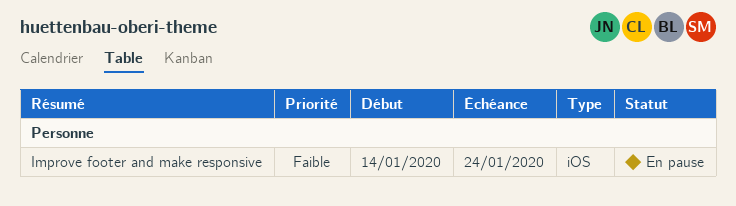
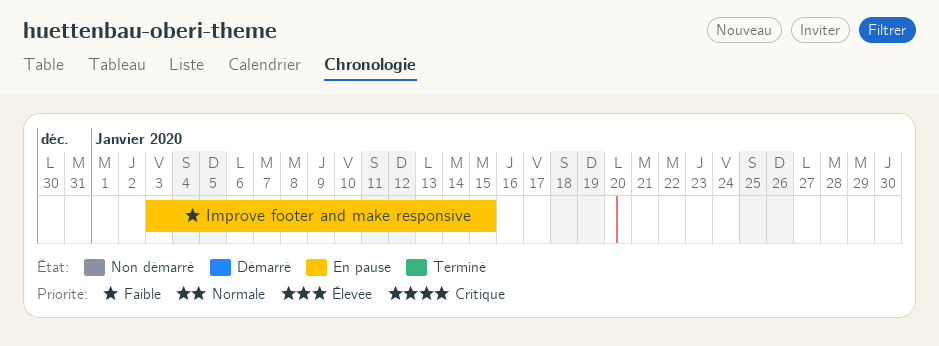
Improve footer and make responsive, start: Jan 14 -> Jan 3
Improve footer and make responsive, due: Jan 24 -> Jan 15

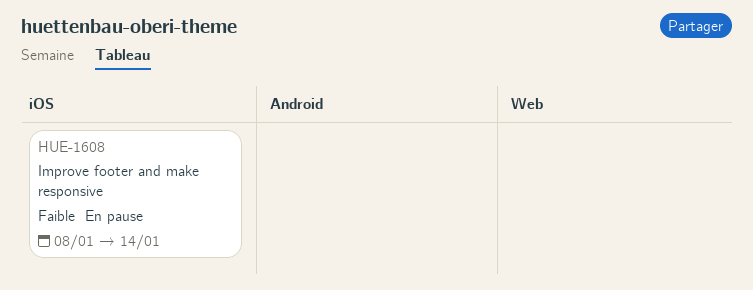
Improve footer and make responsive, start: Jan 3 -> Jan 8
Improve footer and make responsive, due: Jan 15 -> Jan 14

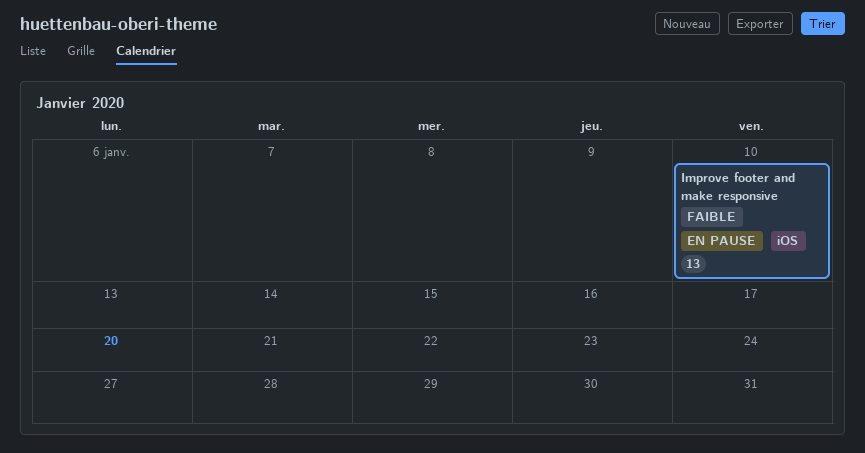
Improve footer and make responsive, due: Jan 14 -> Jan 10

